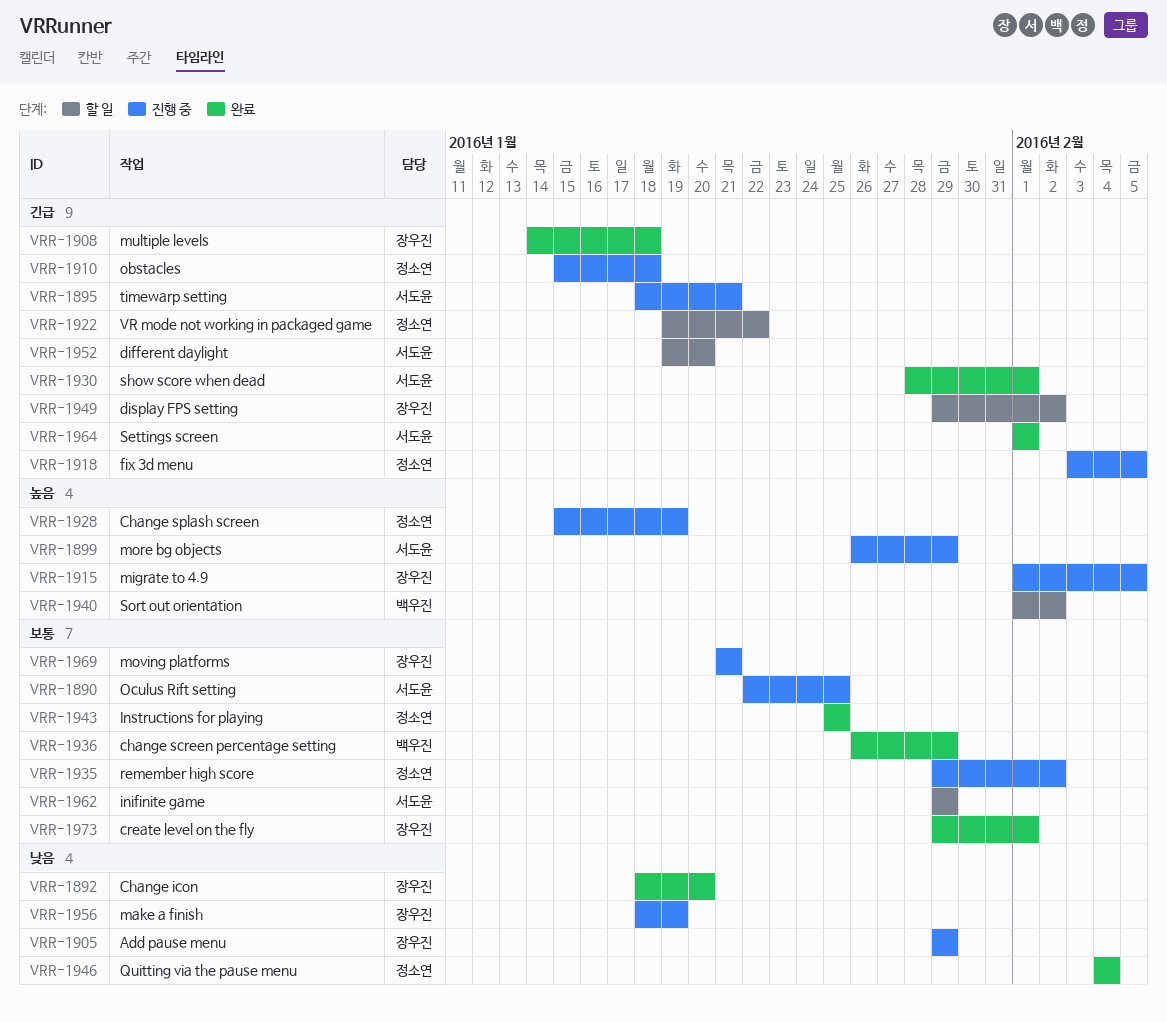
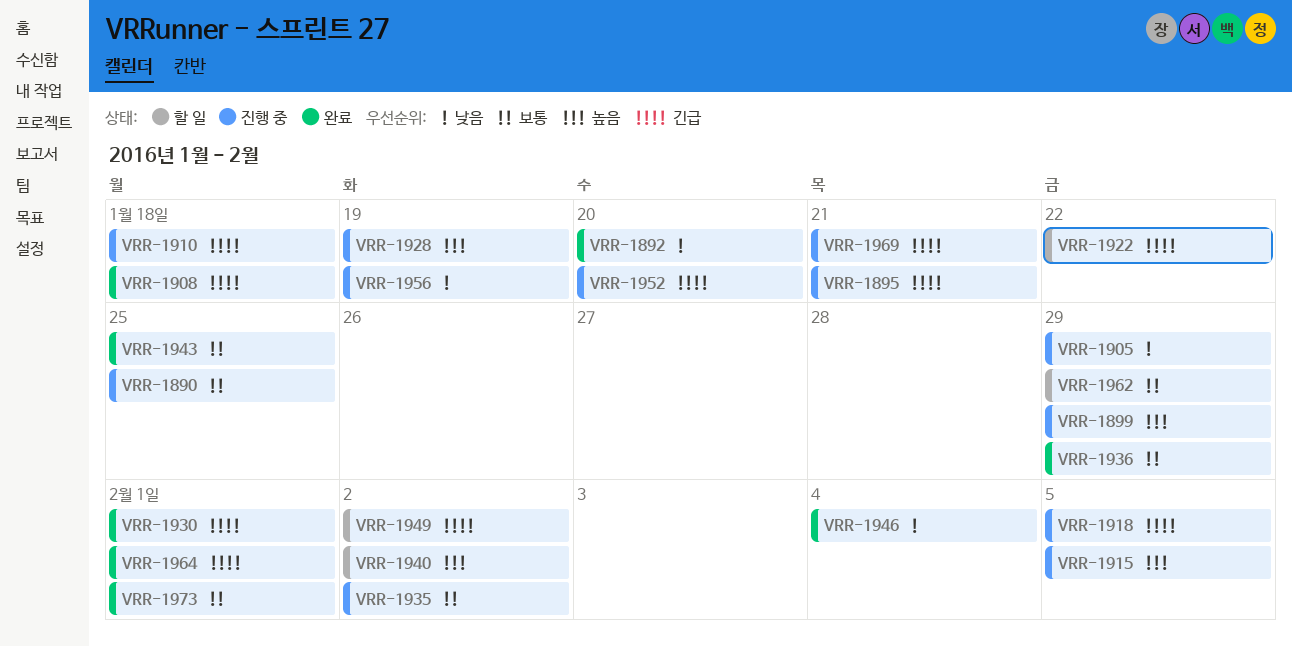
VRR-1952, status: 할 일 -> 진행 중
VRR-1969, priority: 보통 -> 긴급

